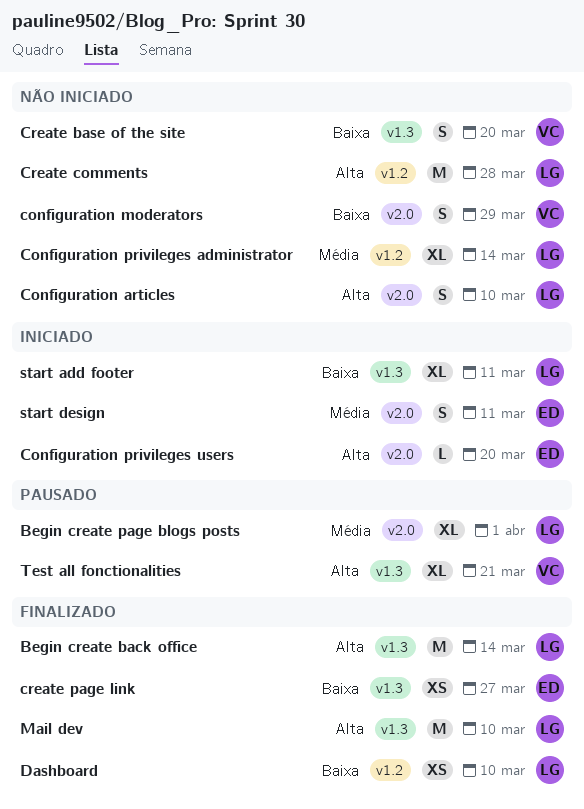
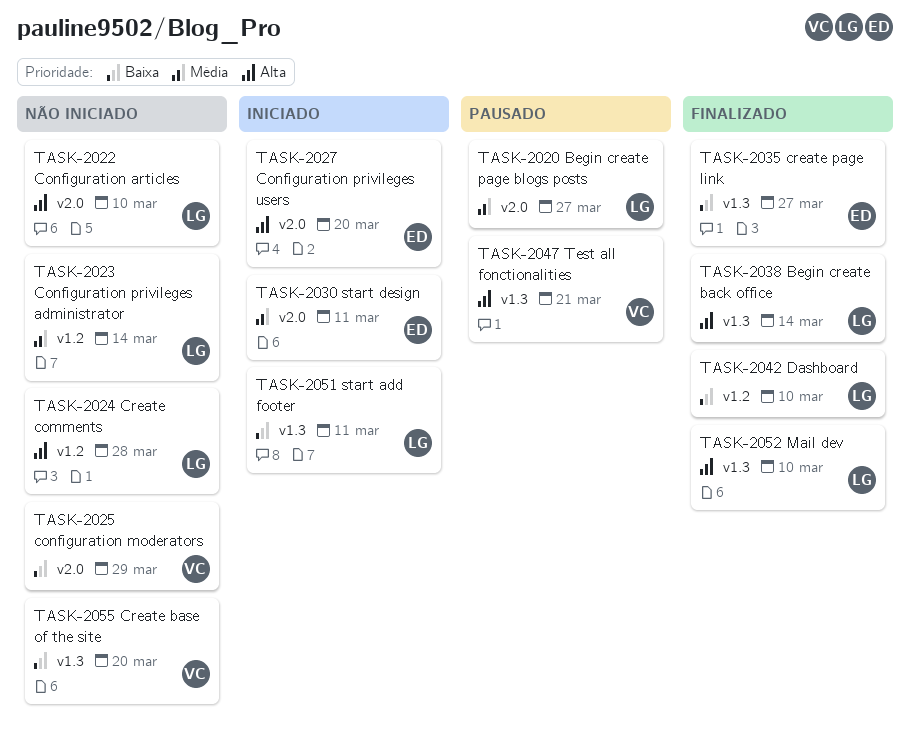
Begin create page blogs posts, due: Apr 1 -> Mar 27

